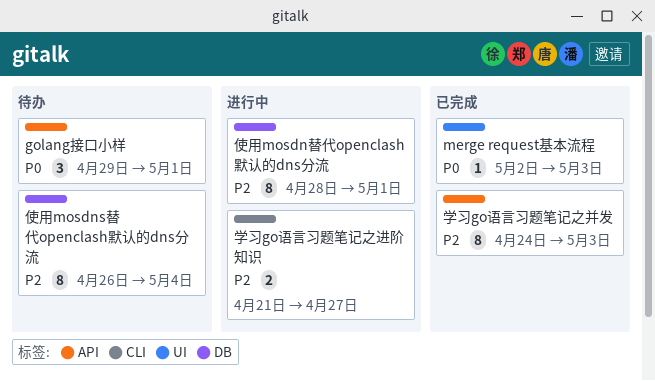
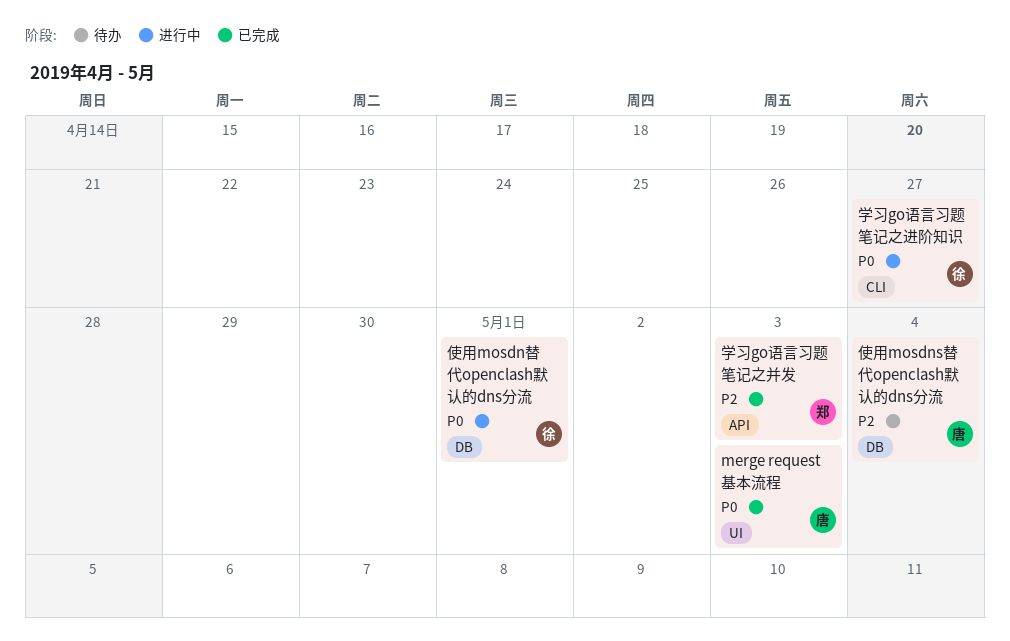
golang接口小样: present -> none
使用mosdn替代openclash默认的dns分流, priority: P2 -> P0
学习go语言习题笔记之进阶知识, priority: P2 -> P0

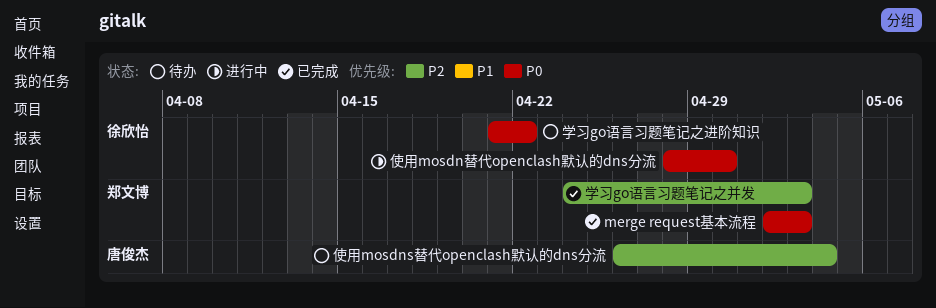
merge request基本流程, owner: 唐俊杰 -> 郑文博
使用mosdn替代openclash默认的dns分流, due: May 1 -> Apr 30
学习go语言习题笔记之进阶知识, status: 进行中 -> 待办
学习go语言习题笔记之进阶知识, due: Apr 27 -> Apr 22

